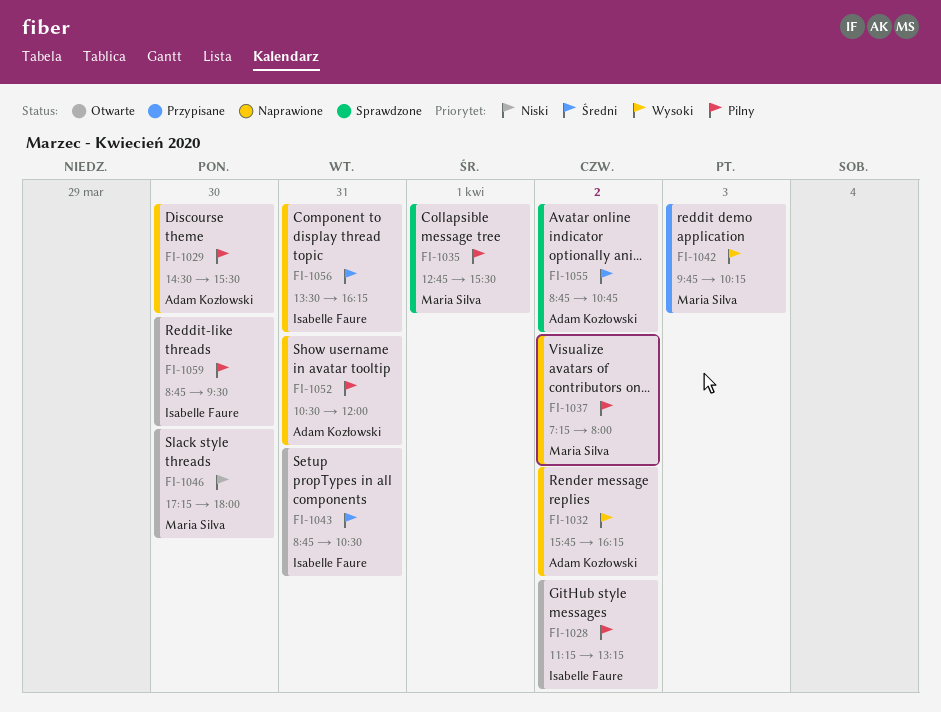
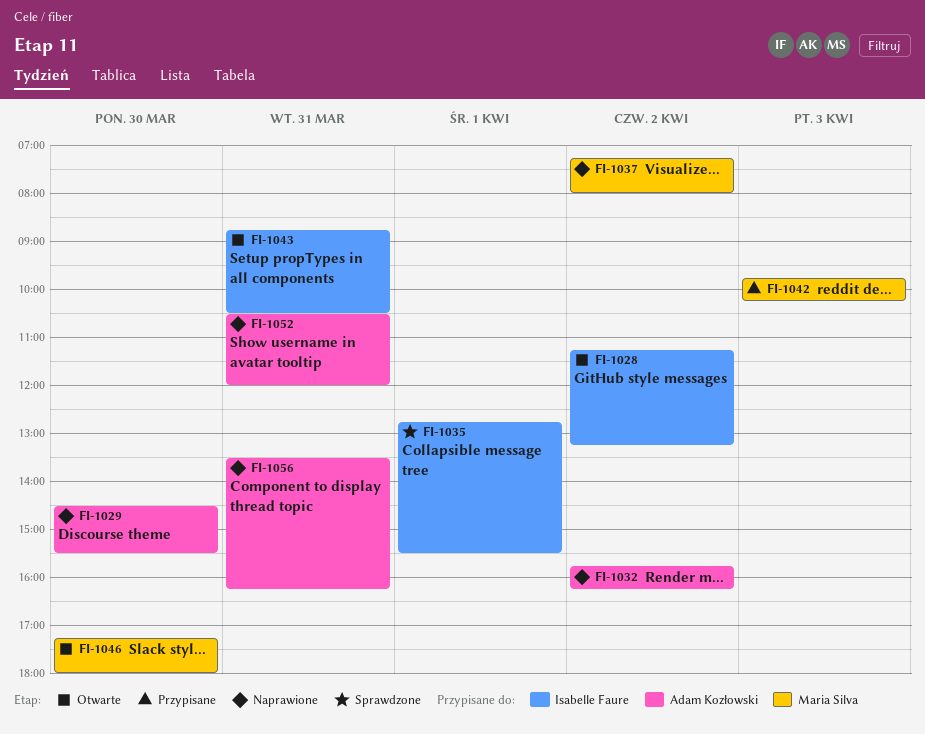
FI-1035, owner: Maria Silva -> Isabelle Faure
FI-1055: present -> none
FI-1056, owner: Isabelle Faure -> Adam Kozłowski
FI-1059: present -> none

